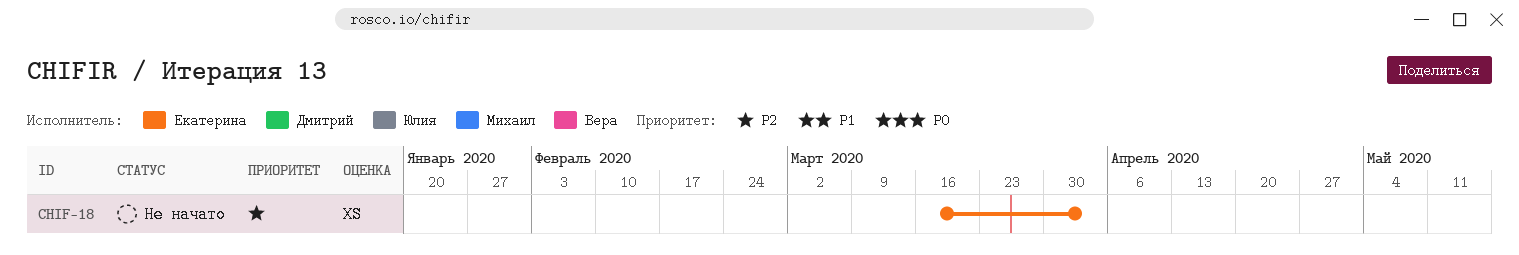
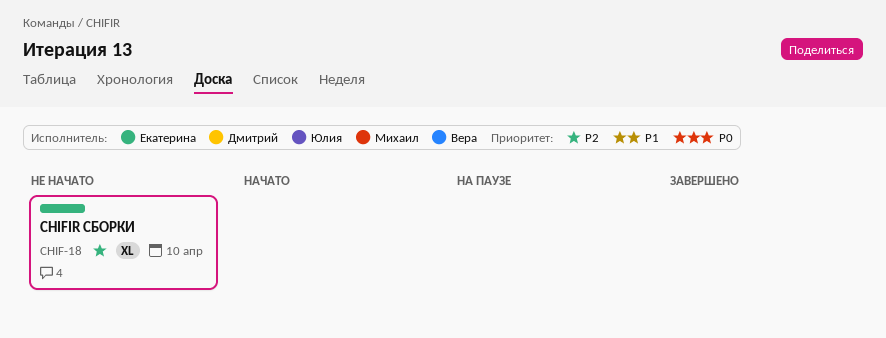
CHIF-18, estimate: XS -> XL
CHIF-18, due: Apr 3 -> Apr 10

